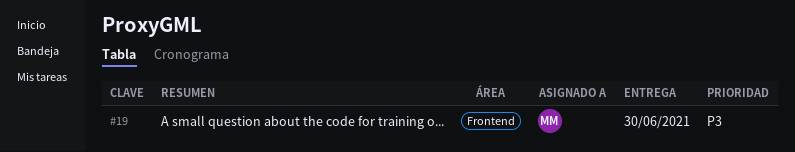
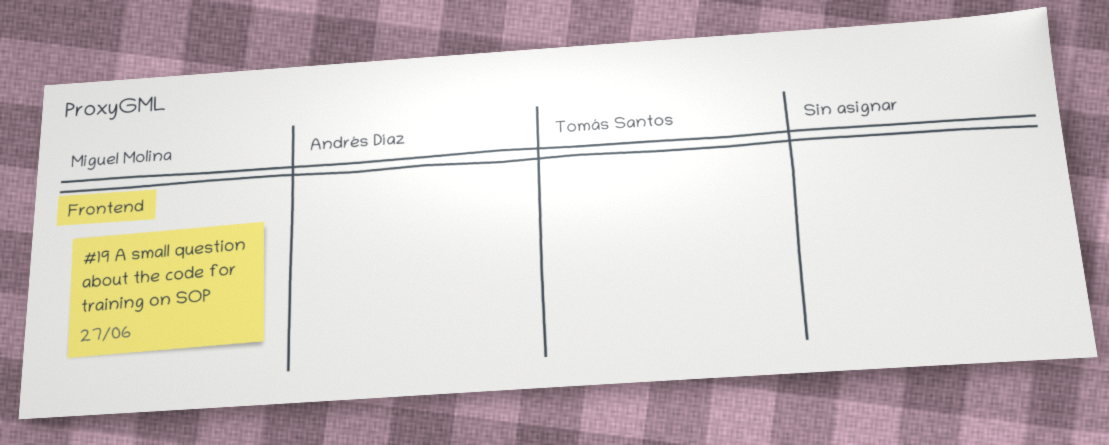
#19, due: Jun 30 -> Jun 27

